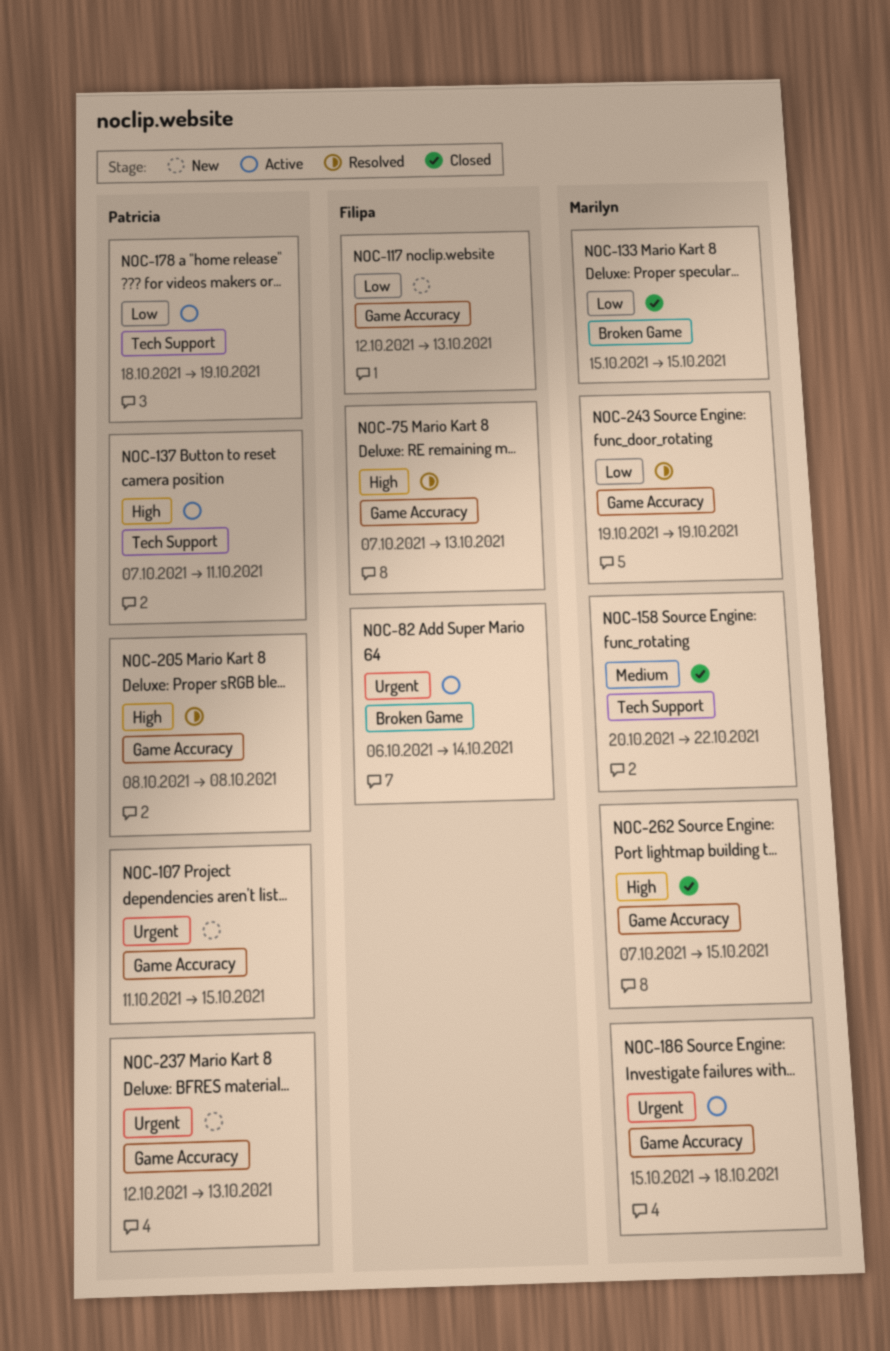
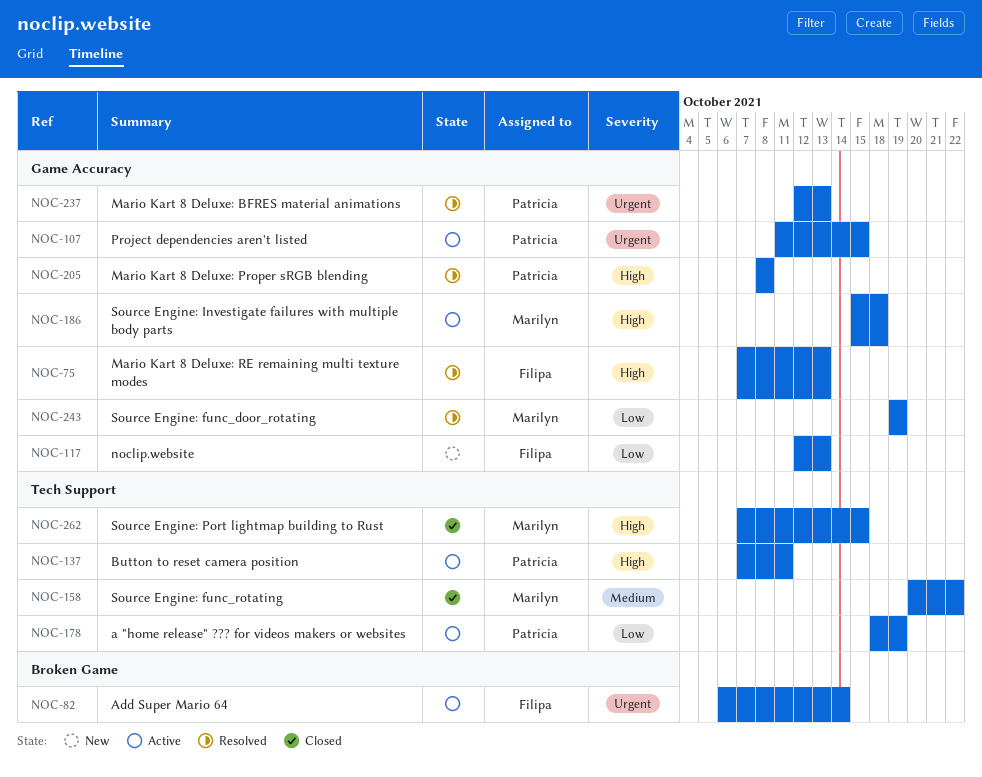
NOC-107, status: New -> Active
NOC-133: present -> none
NOC-186, priority: Urgent -> High
NOC-237, status: New -> Resolved
NOC-262, label: Game Accuracy -> Tech Support

